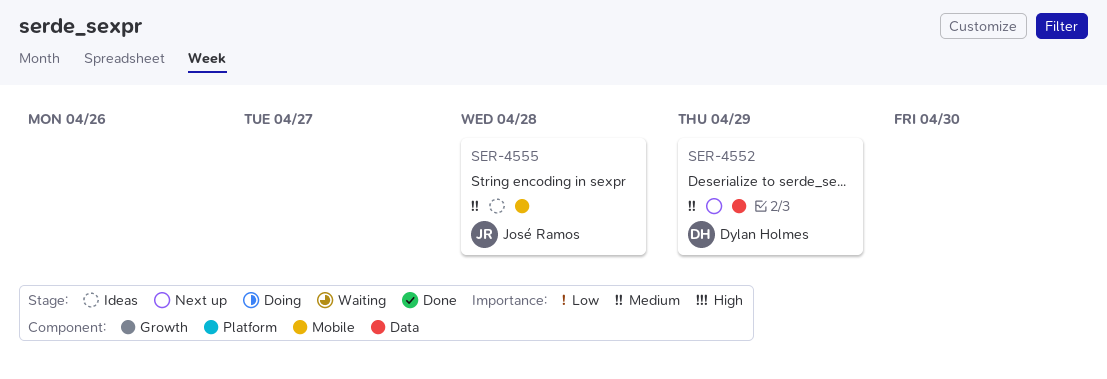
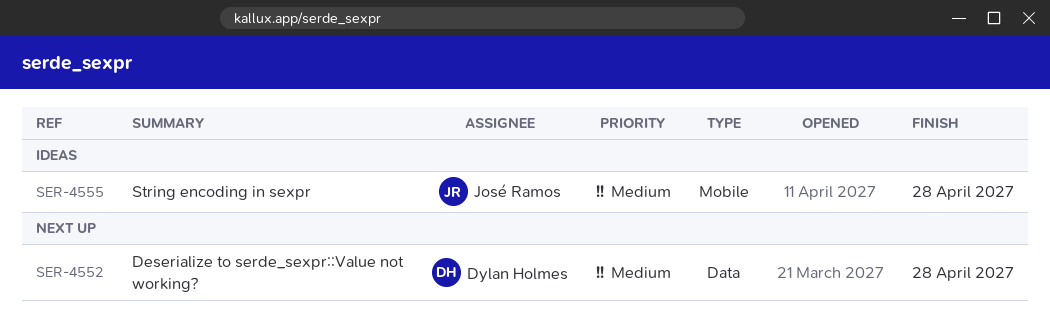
SER-4552, due: Apr 29 -> Apr 28

